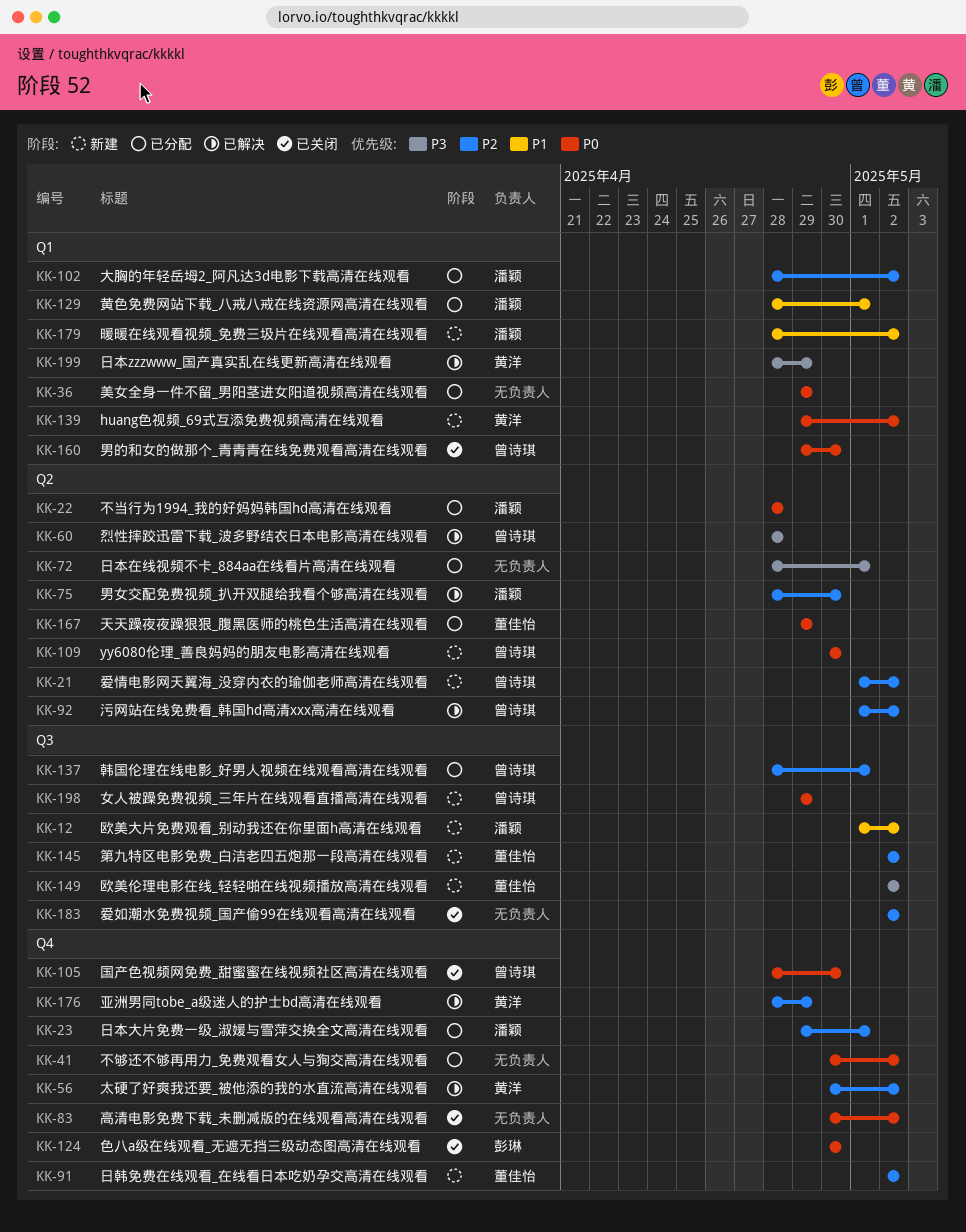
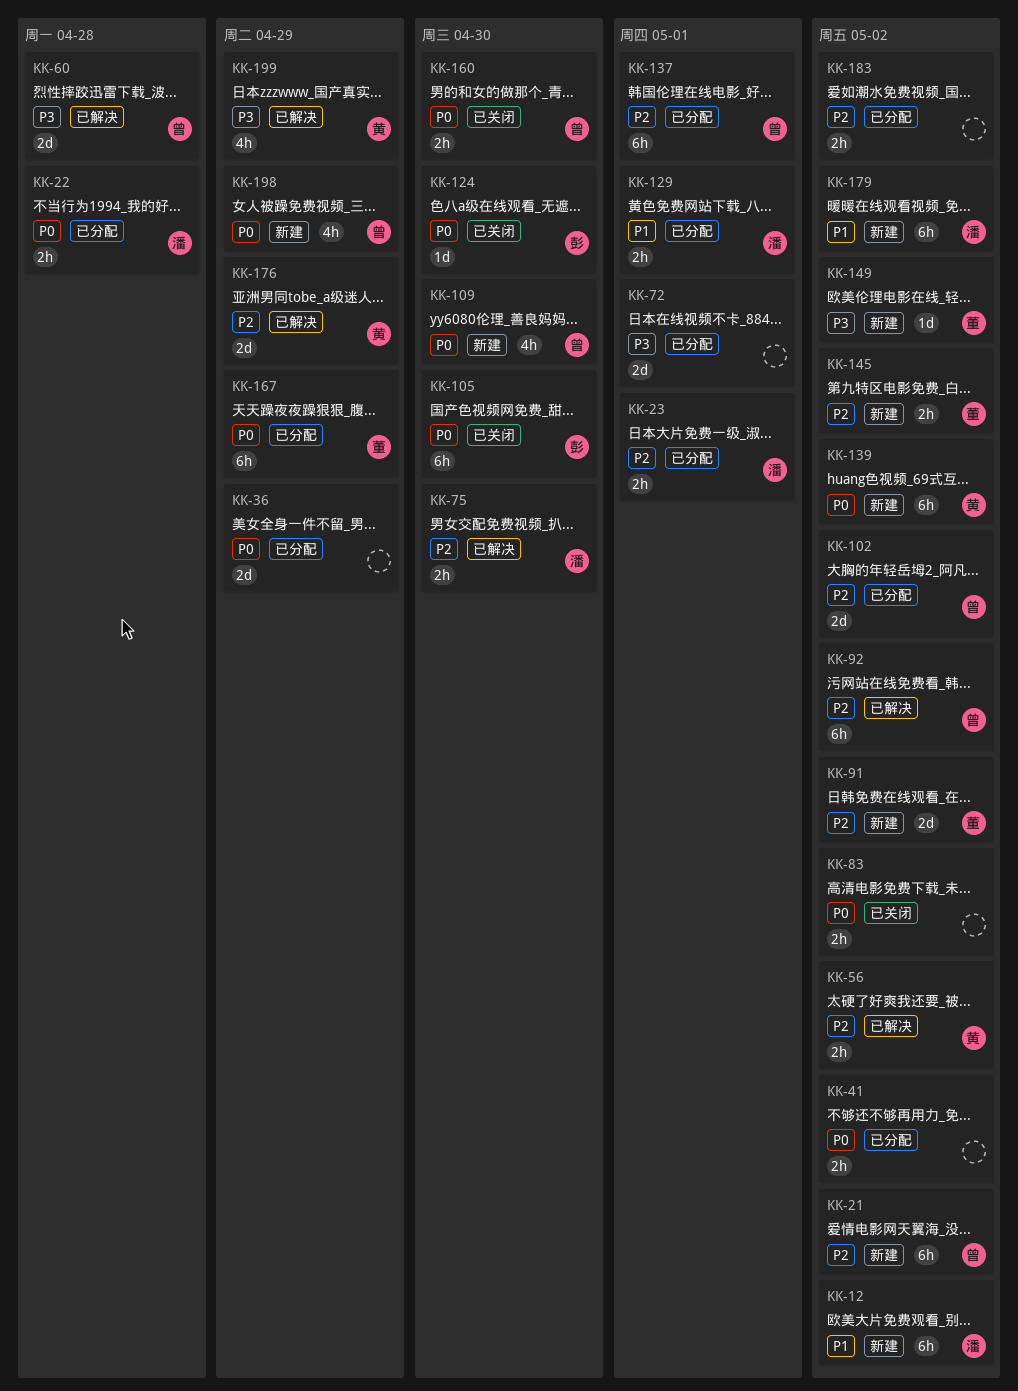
KK-102, owner: 潘颖 -> 曾诗琪
KK-105, owner: 曾诗琪 -> 彭琳
KK-183, status: 已关闭 -> 已分配

